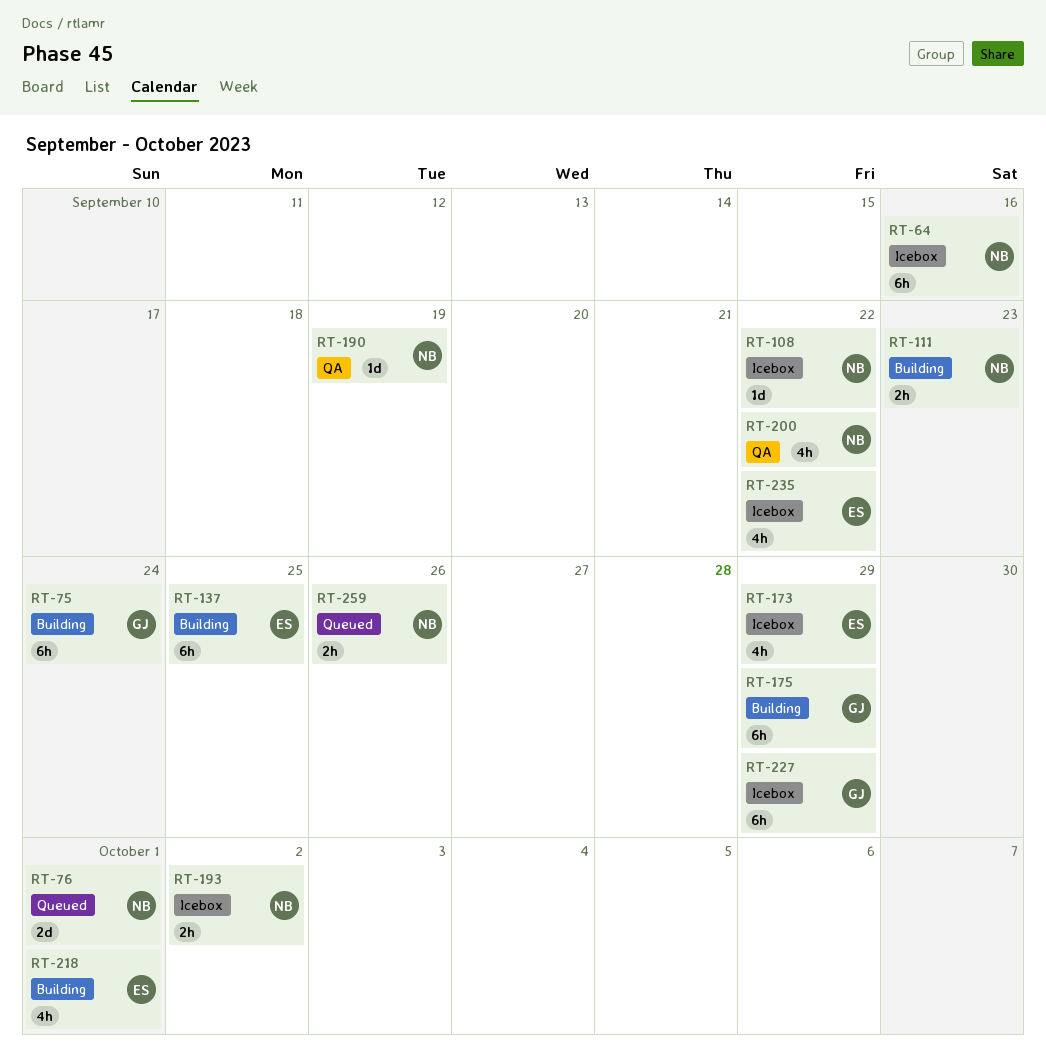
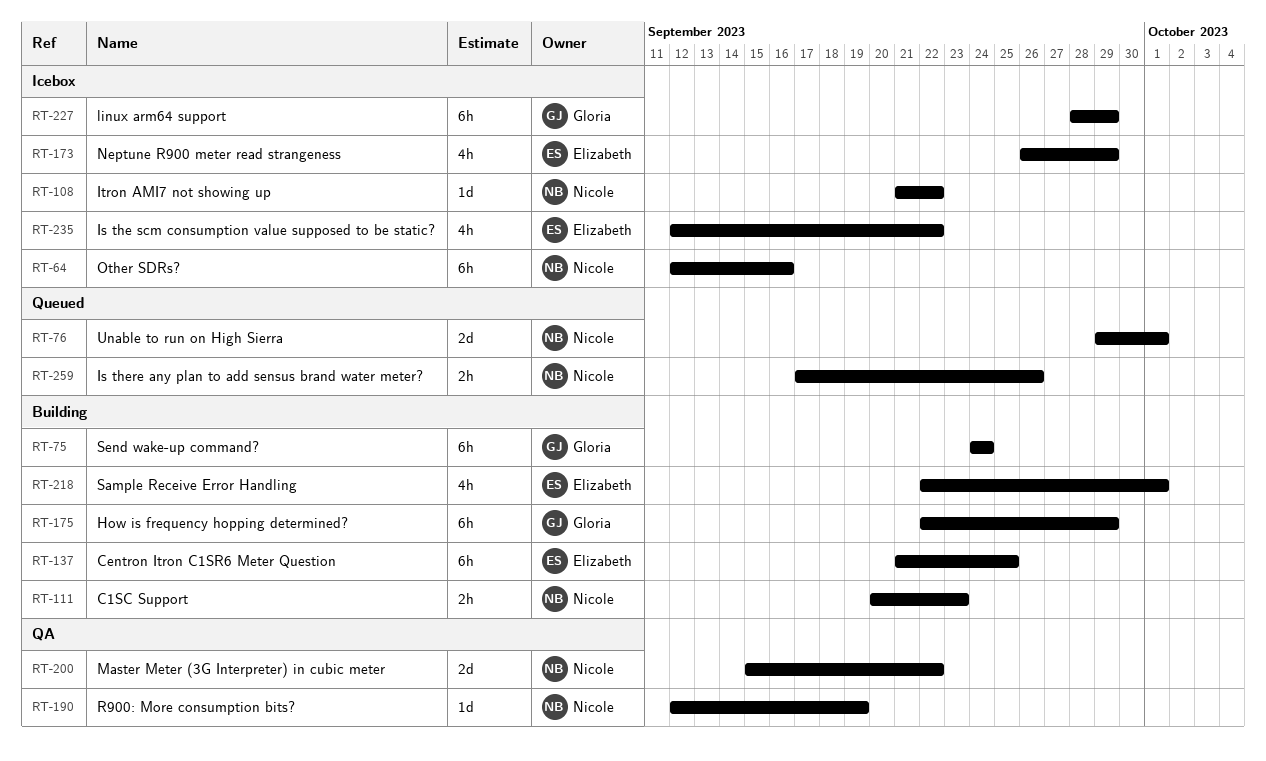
RT-193: present -> none
RT-200, estimate: 4h -> 2d

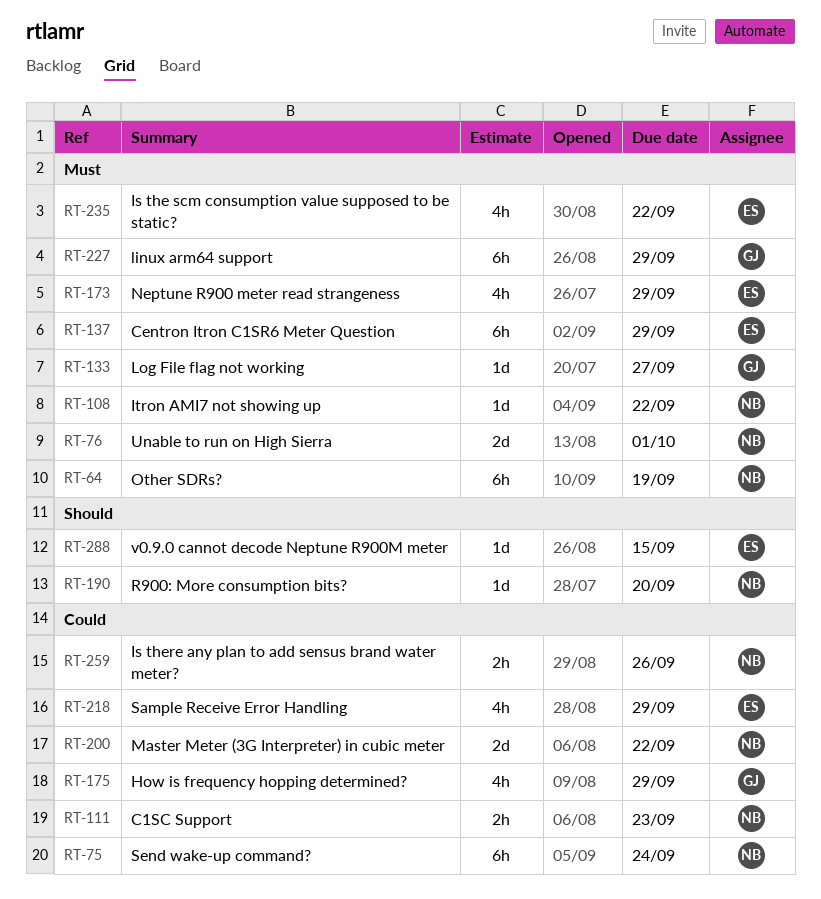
RT-64, due: Sep 16 -> Sep 19
RT-75, owner: Gloria -> Nicole
RT-133: none -> present
RT-137, due: Sep 25 -> Sep 29
RT-175, estimate: 6h -> 4h
RT-190, due: Sep 19 -> Sep 20
RT-218, due: Oct 1 -> Sep 29
RT-288: none -> present

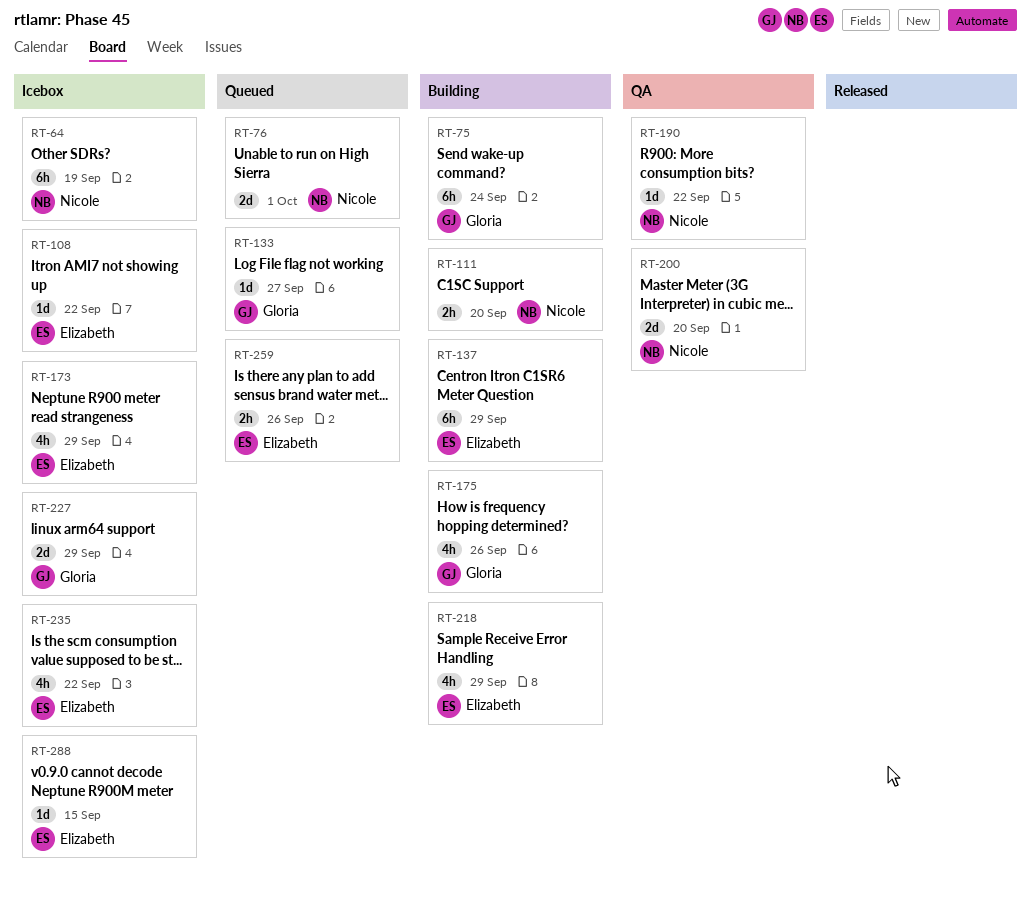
RT-75, owner: Nicole -> Gloria
RT-108, owner: Nicole -> Elizabeth
RT-111, due: Sep 23 -> Sep 20
RT-175, due: Sep 29 -> Sep 26
RT-190, due: Sep 20 -> Sep 22
RT-200, due: Sep 22 -> Sep 20
RT-227, estimate: 6h -> 2d
RT-259, owner: Nicole -> Elizabeth

